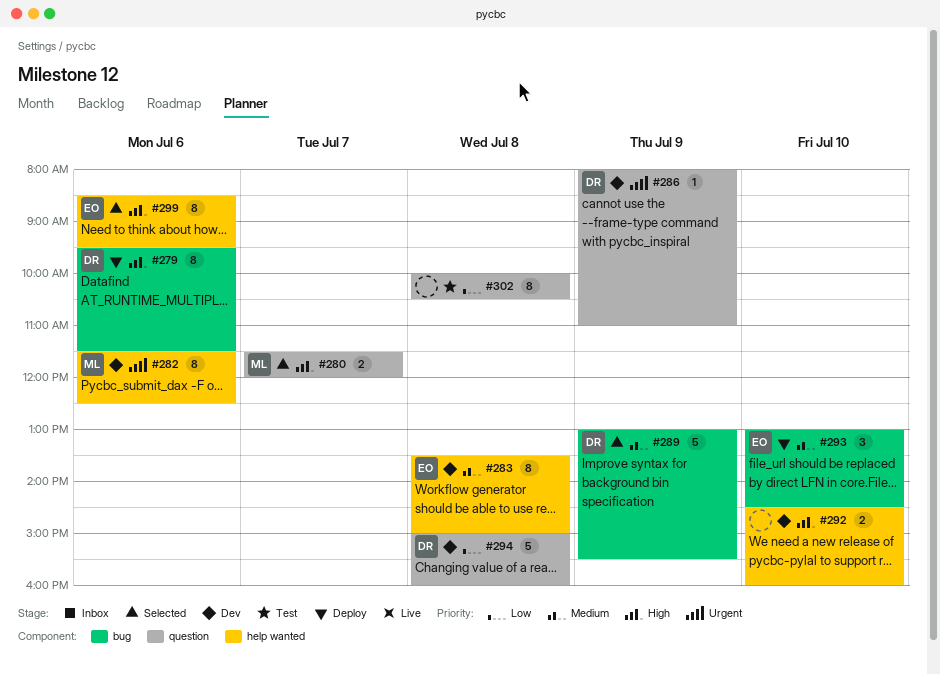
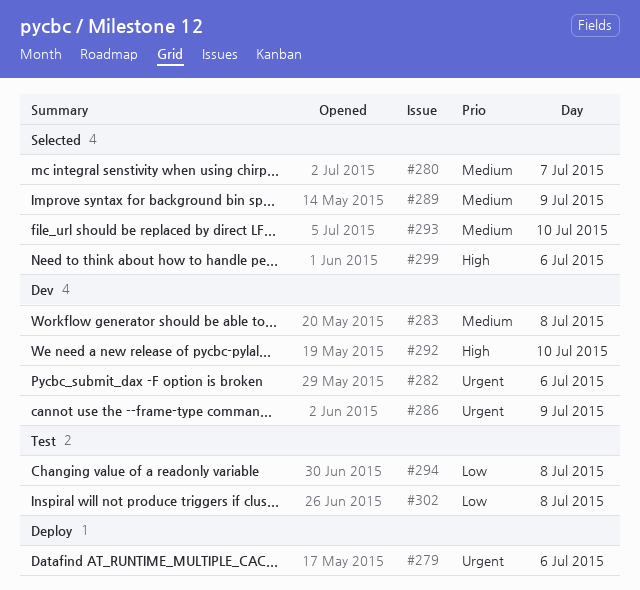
#279, priority: High -> Urgent
#280, priority: High -> Medium
#293, status: Deploy -> Selected
#294, status: Dev -> Test

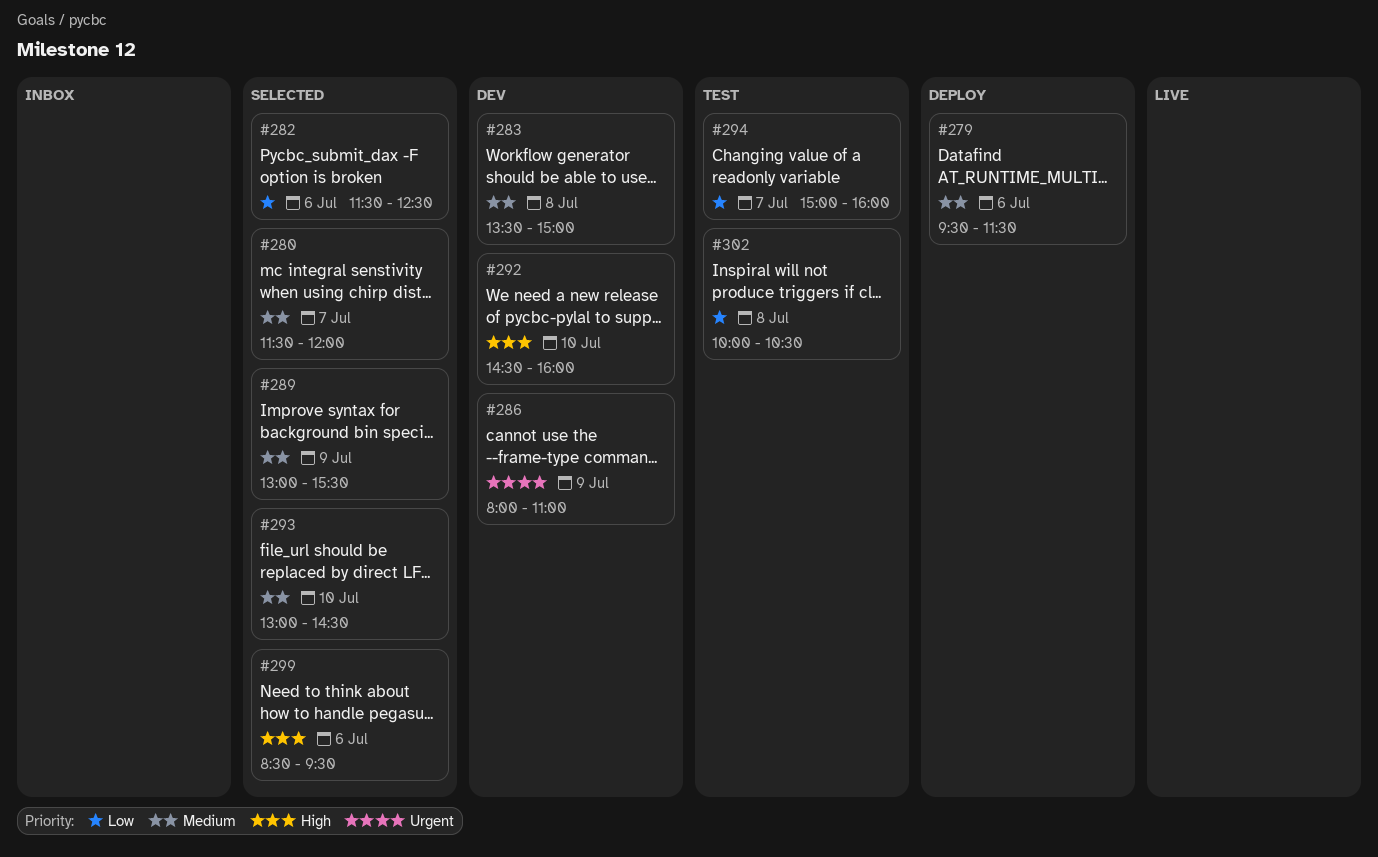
#279, priority: Urgent -> Medium
#282, status: Dev -> Selected
#282, priority: Urgent -> Low
#294, day: Jul 8 -> Jul 7

